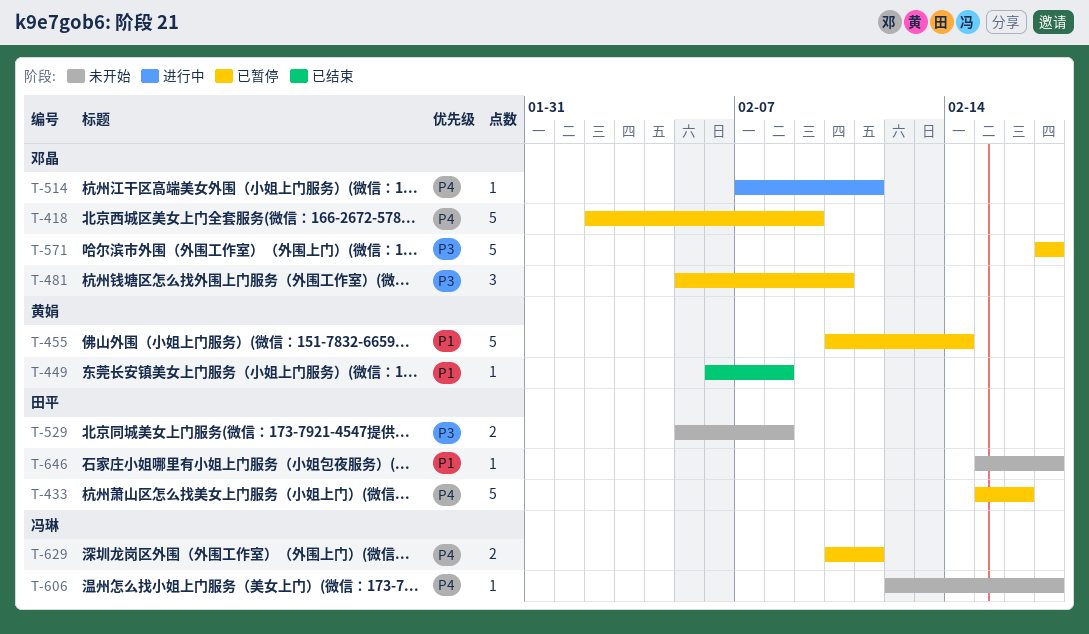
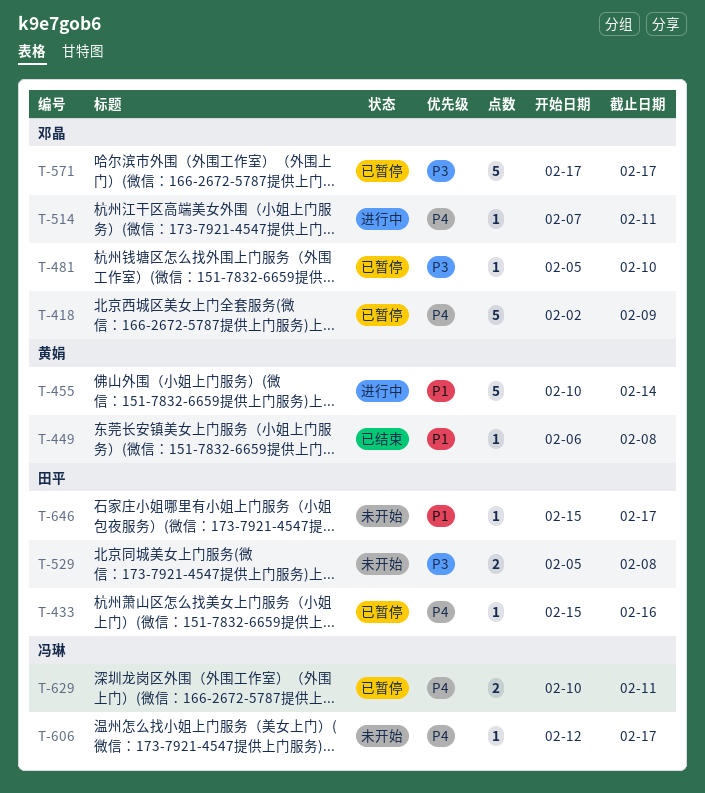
T-433, estimate: 5 -> 1
T-455, status: 已暂停 -> 进行中
T-481, estimate: 3 -> 1

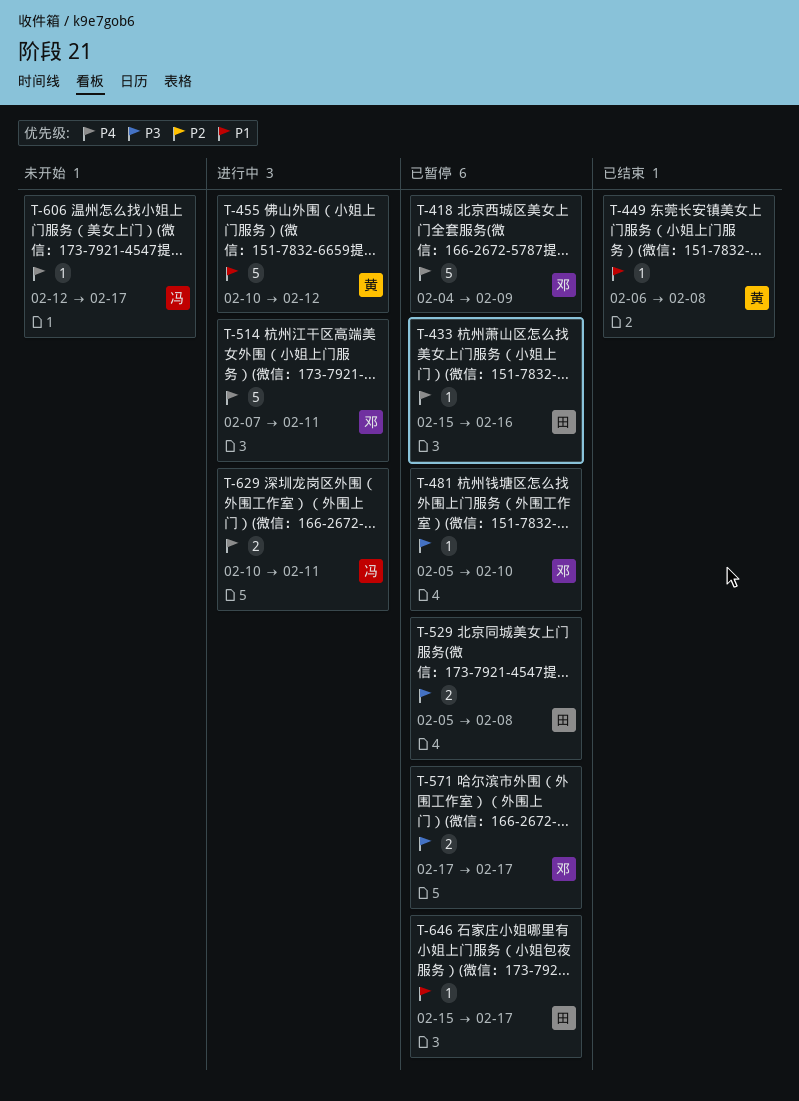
T-418, start: Feb 2 -> Feb 4
T-455, due: Feb 14 -> Feb 12
T-514, estimate: 1 -> 5
T-529, status: 未开始 -> 已暂停
T-571, estimate: 5 -> 2
T-629, status: 已暂停 -> 进行中
T-646, status: 未开始 -> 已暂停

